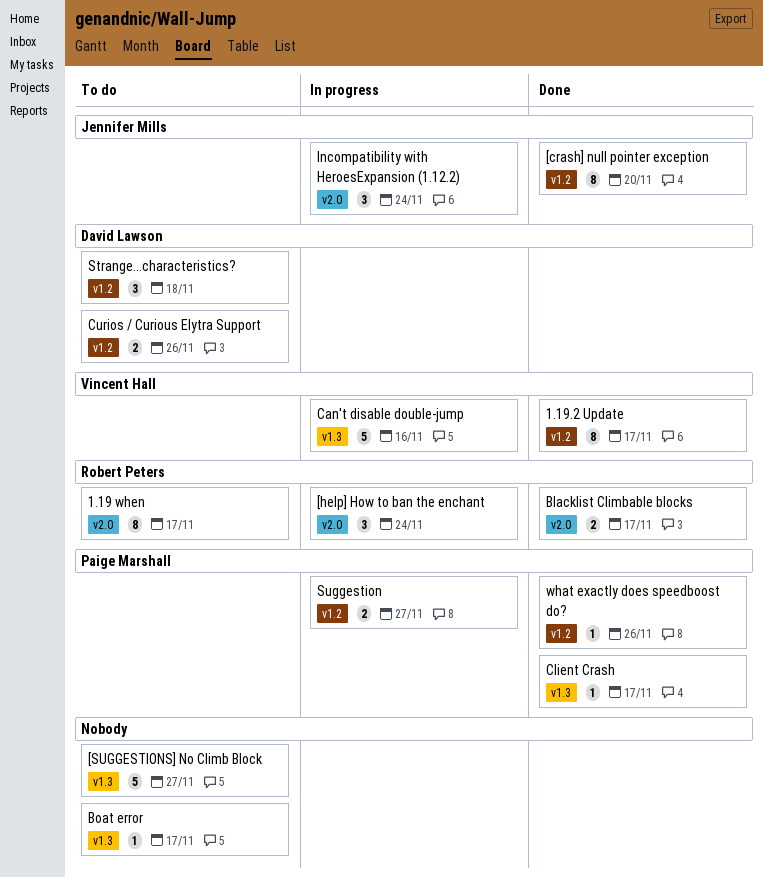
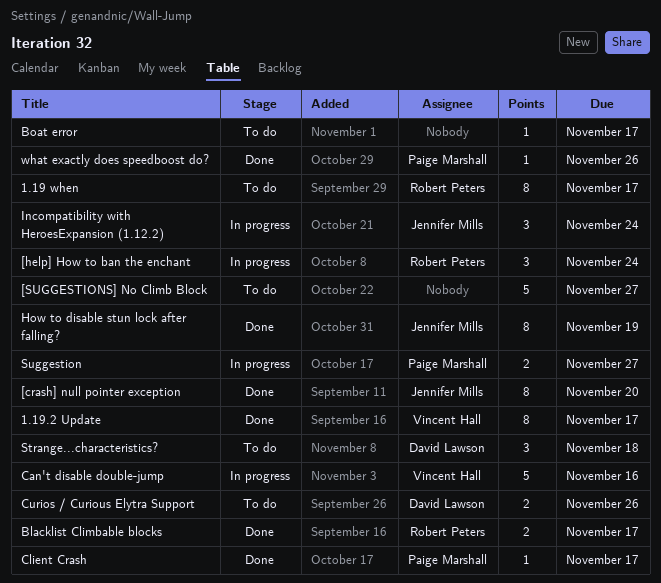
How to disable stun lock after falling?: none -> present

